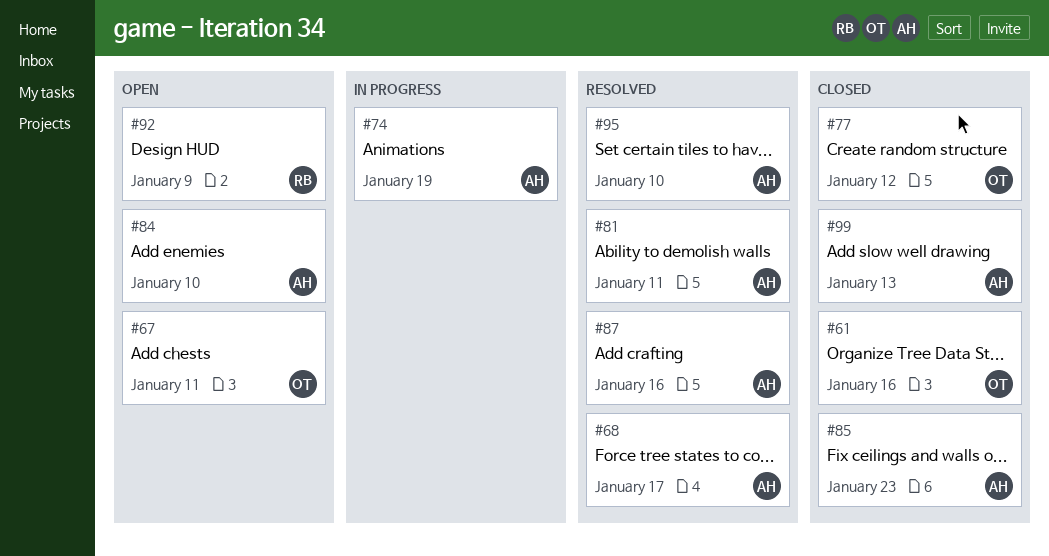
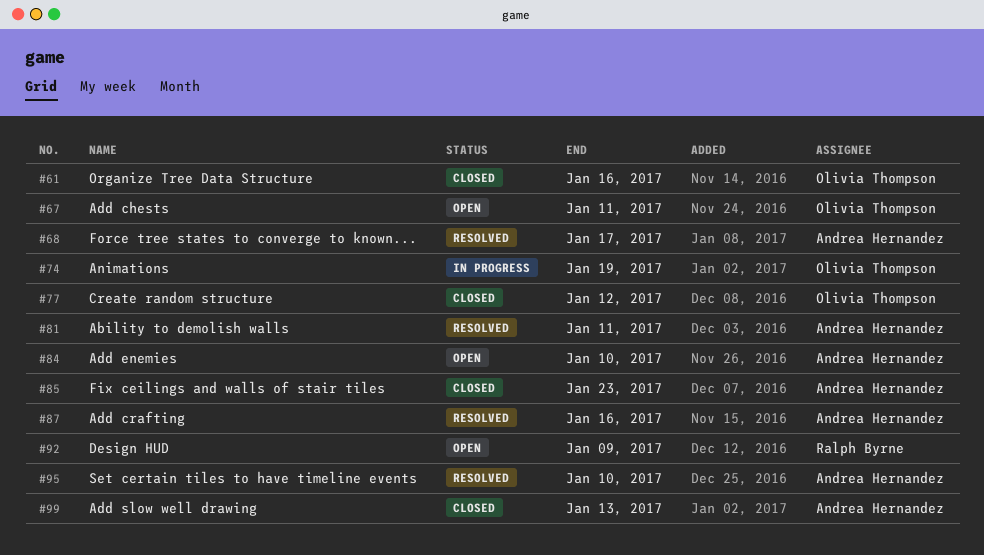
#74, owner: Andrea Hernandez -> Olivia Thompson

